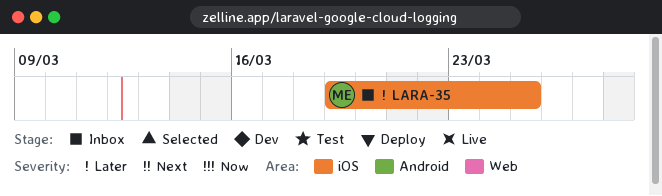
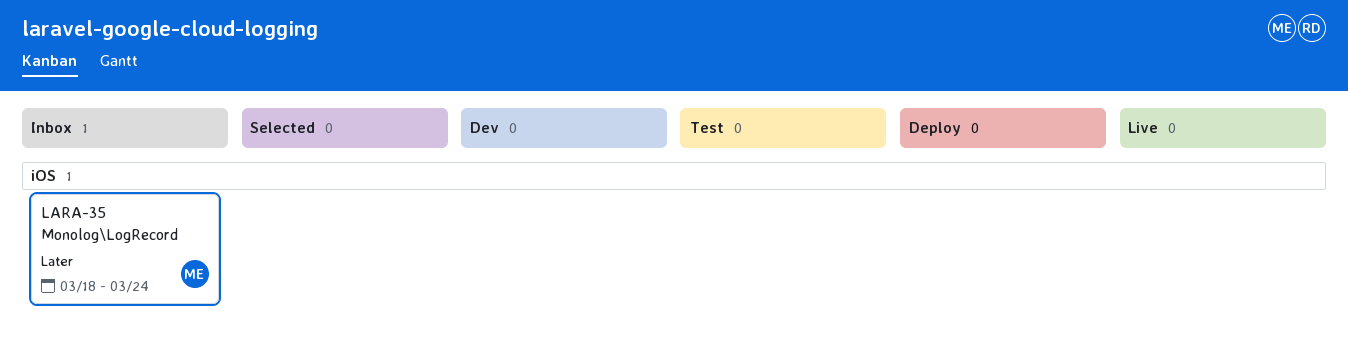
LARA-35, start: Mar 19 -> Mar 18
LARA-35, due: Mar 25 -> Mar 24

